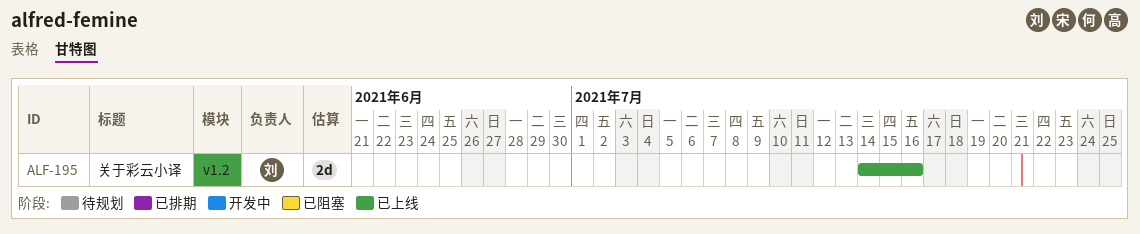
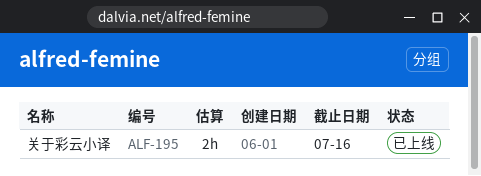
ALF-195, estimate: 2d -> 2h

